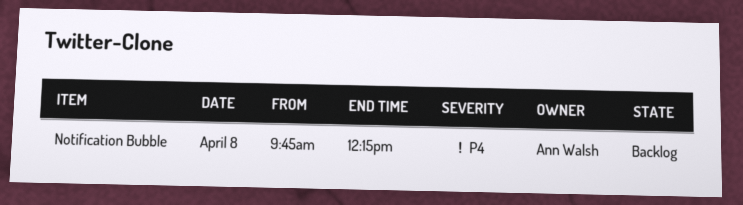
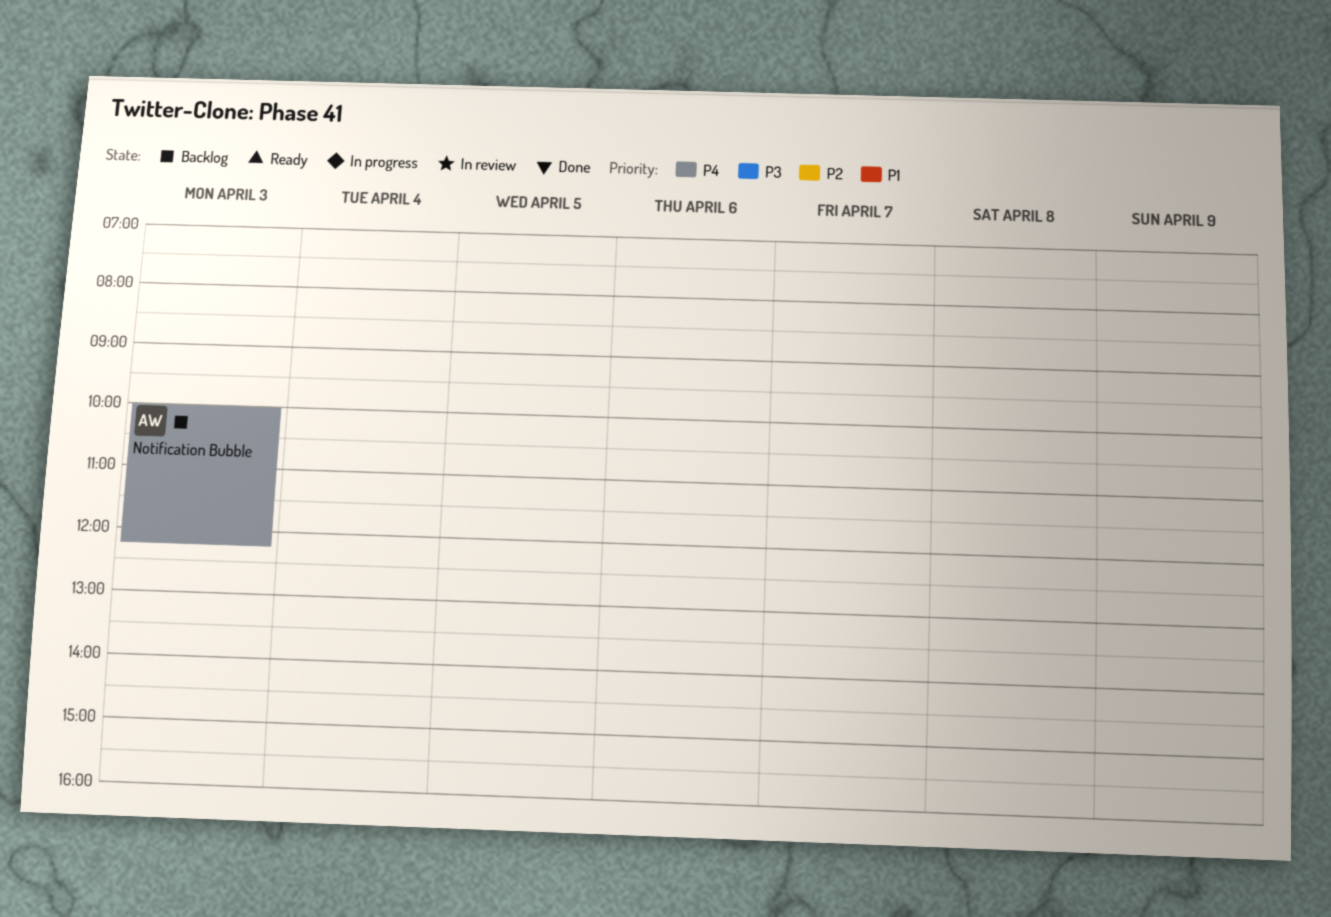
Notification Bubble, day: Apr 8 -> Apr 3
Notification Bubble, begins: 09:45 -> 10:00

